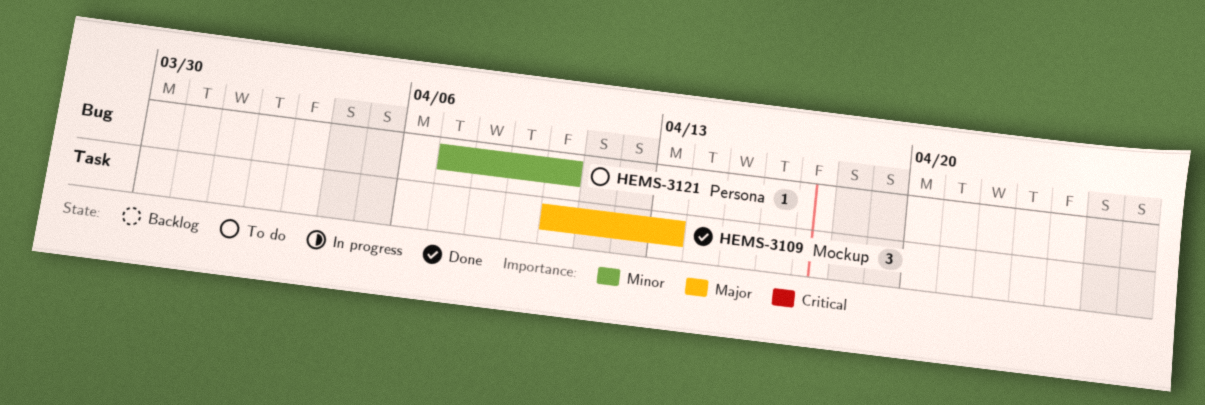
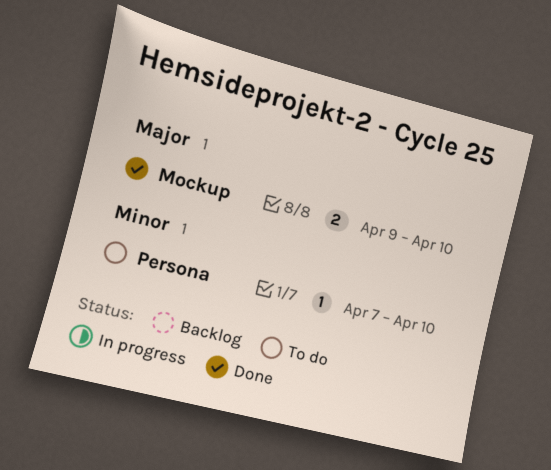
Mockup, estimate: 3 -> 2
Mockup, start: Apr 10 -> Apr 9
Mockup, due: Apr 13 -> Apr 10

